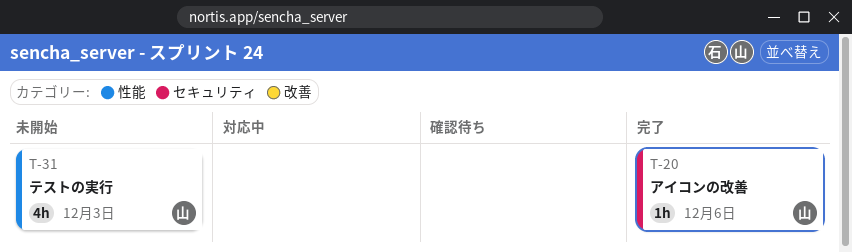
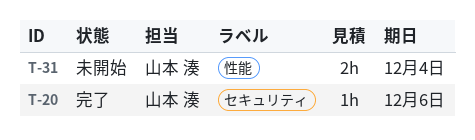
T-31, estimate: 4h -> 2h
T-31, due: Dec 3 -> Dec 4

